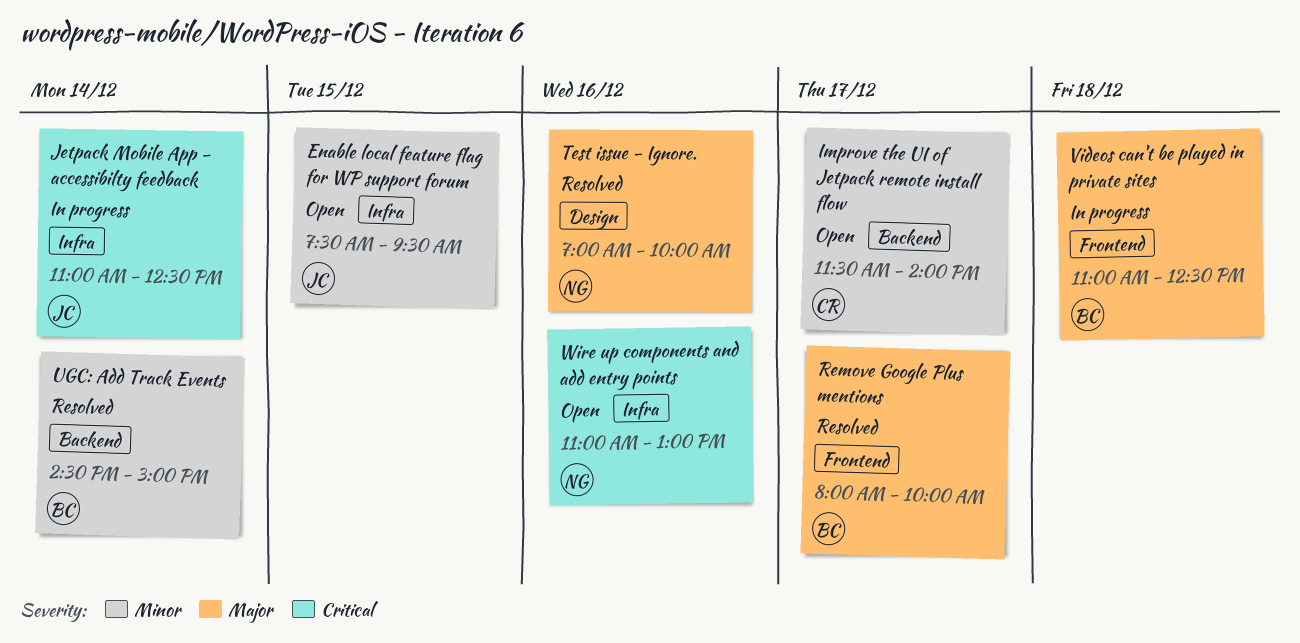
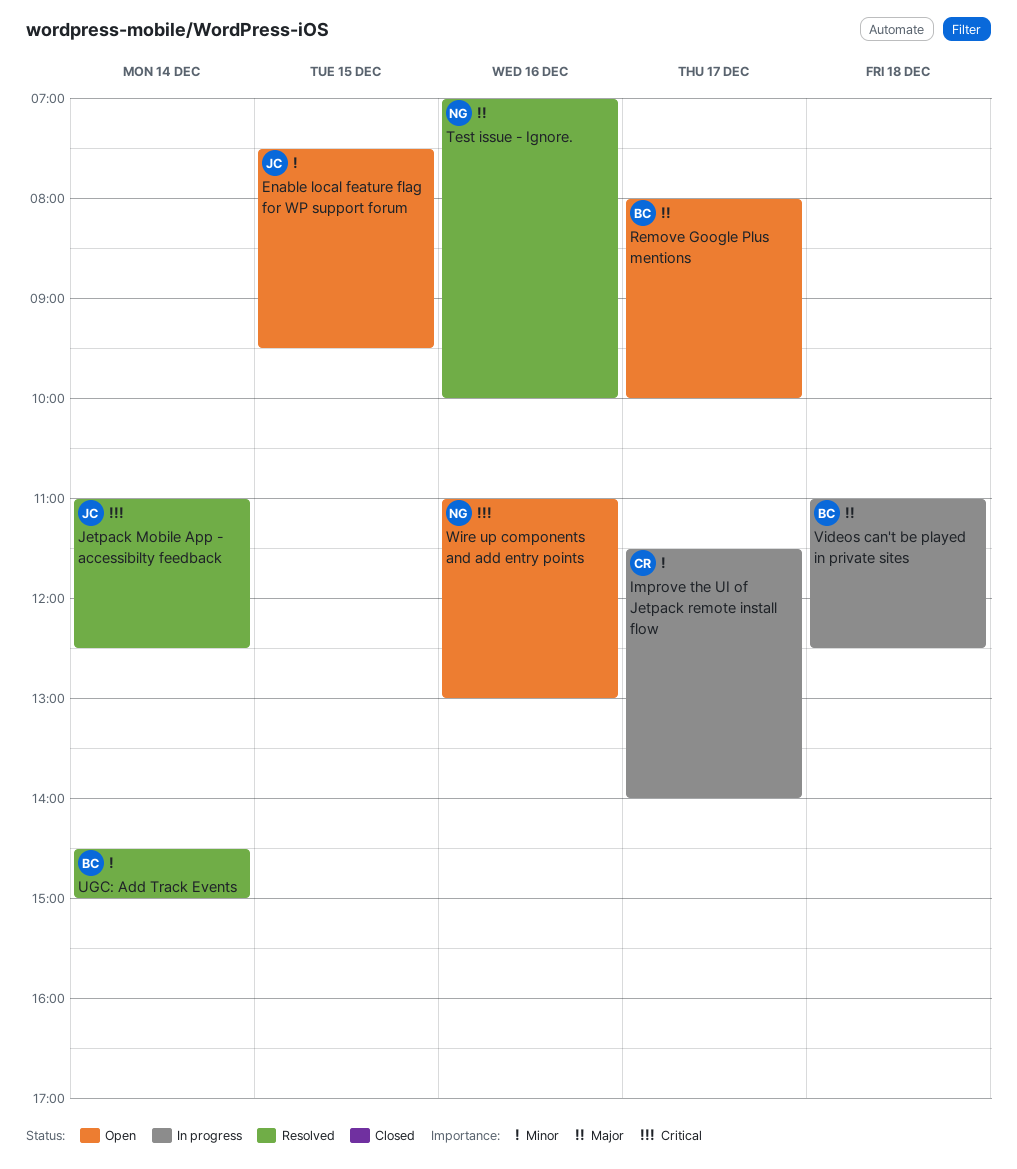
Improve the UI of Jetpack remote install flow, status: Open -> In progress
Jetpack Mobile App - accessibilty feedback, status: In progress -> Resolved
Remove Google Plus mentions, status: Resolved -> Open

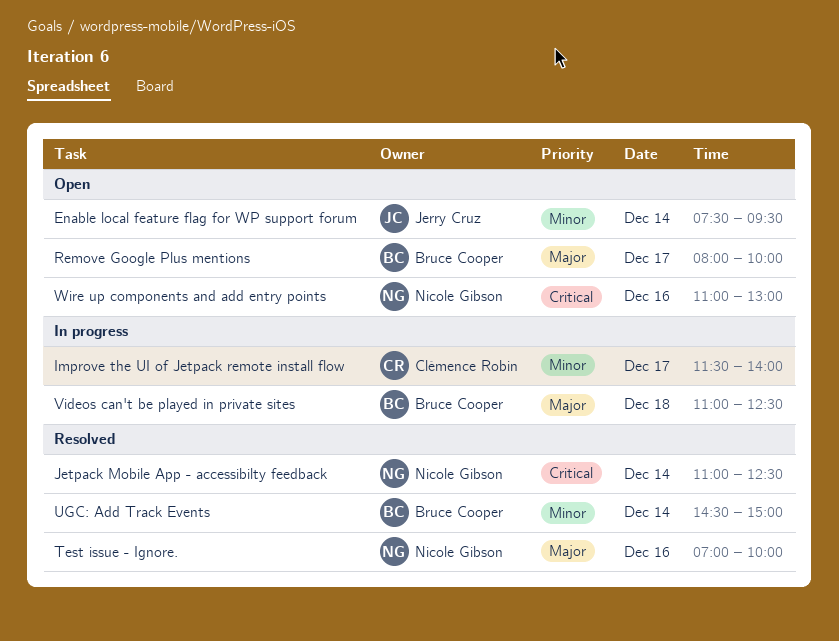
Enable local feature flag for WP support forum, day: Dec 15 -> Dec 14
Jetpack Mobile App - accessibilty feedback, owner: Jerry Cruz -> Nicole Gibson

